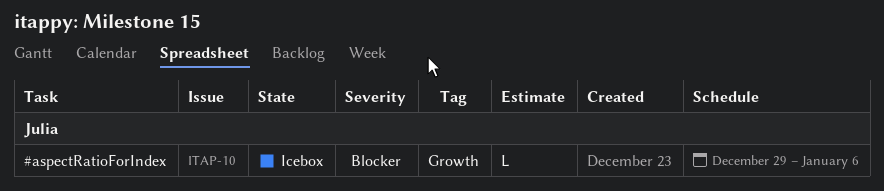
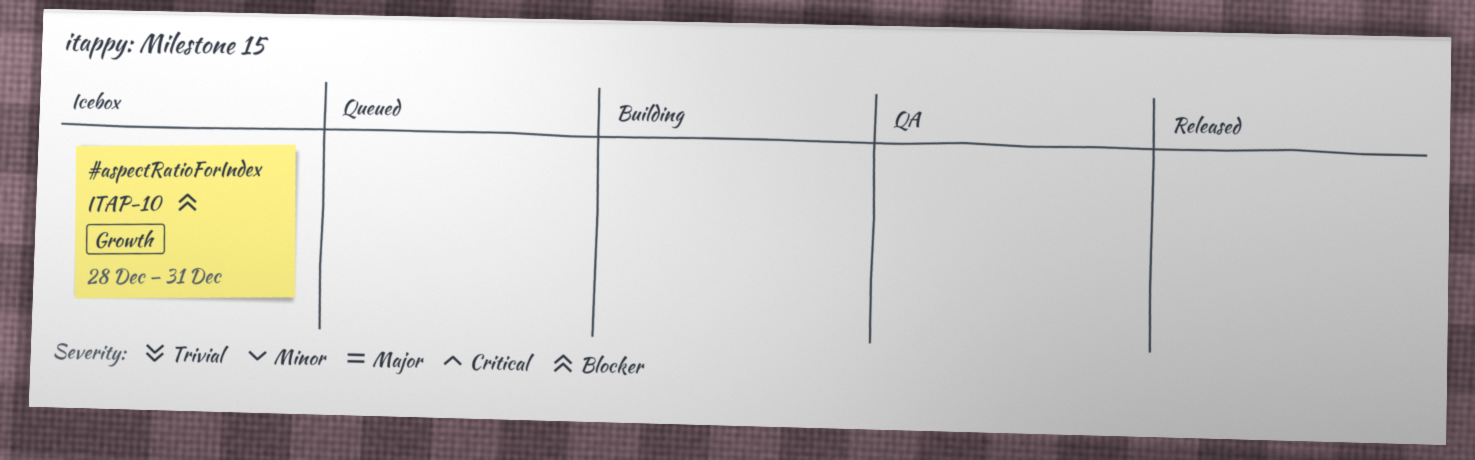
ITAP-10, start: Dec 29 -> Dec 28
ITAP-10, due: Jan 6 -> Dec 31

